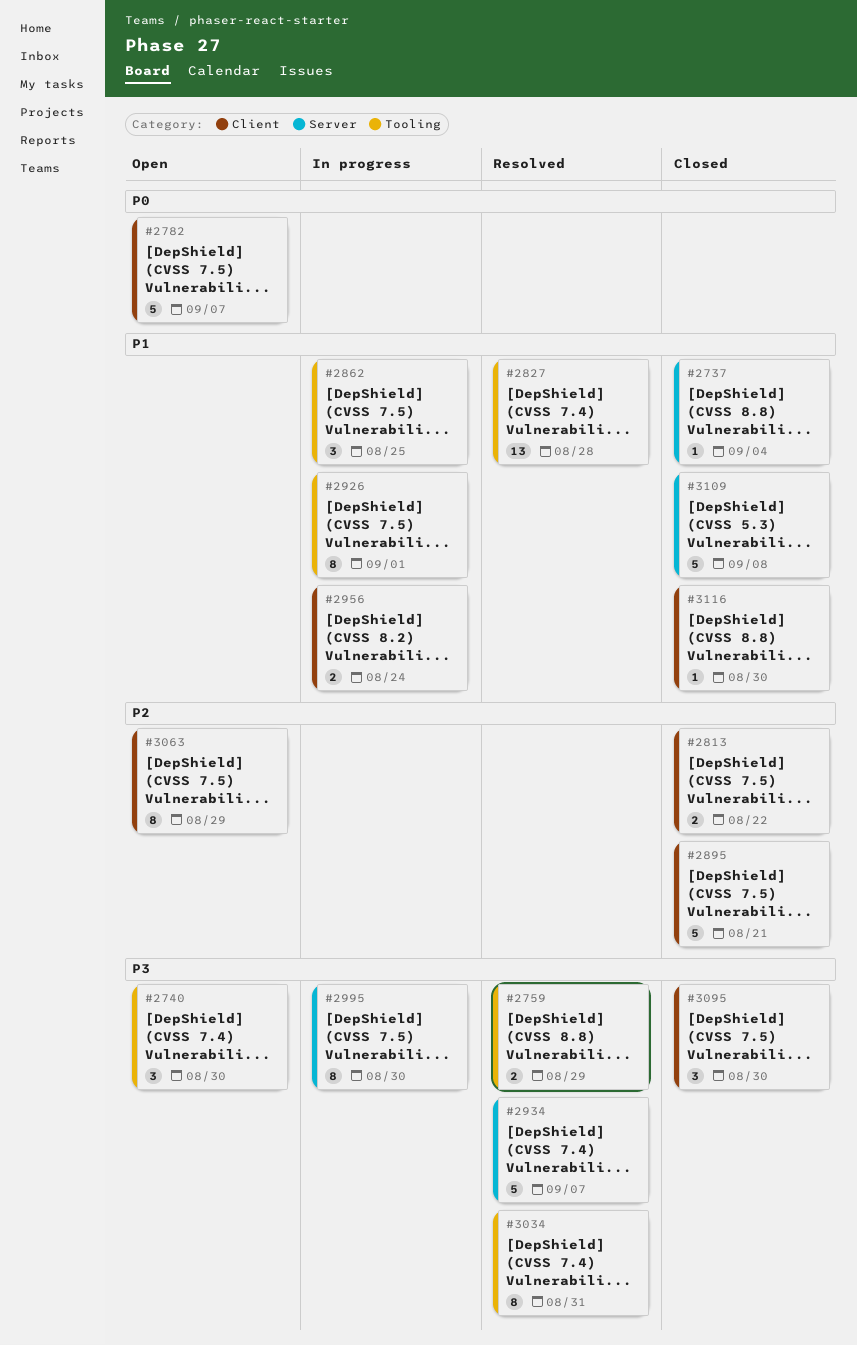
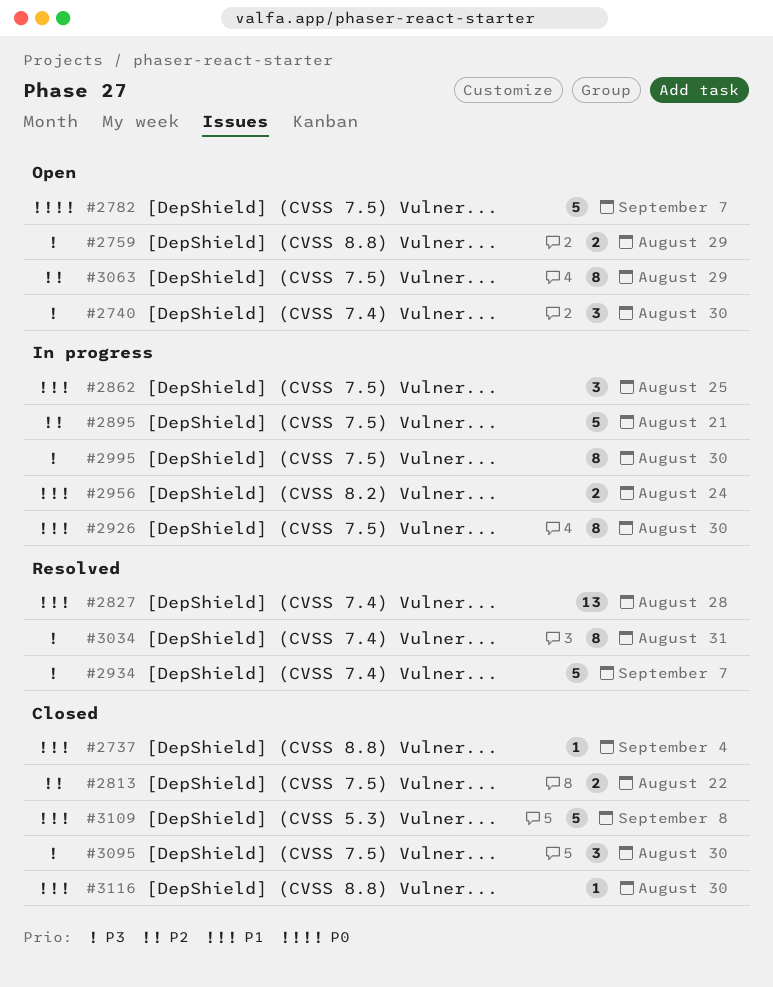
#2759, status: Resolved -> Open
#2895, status: Closed -> In progress
#2926, due: Sep 1 -> Aug 30

